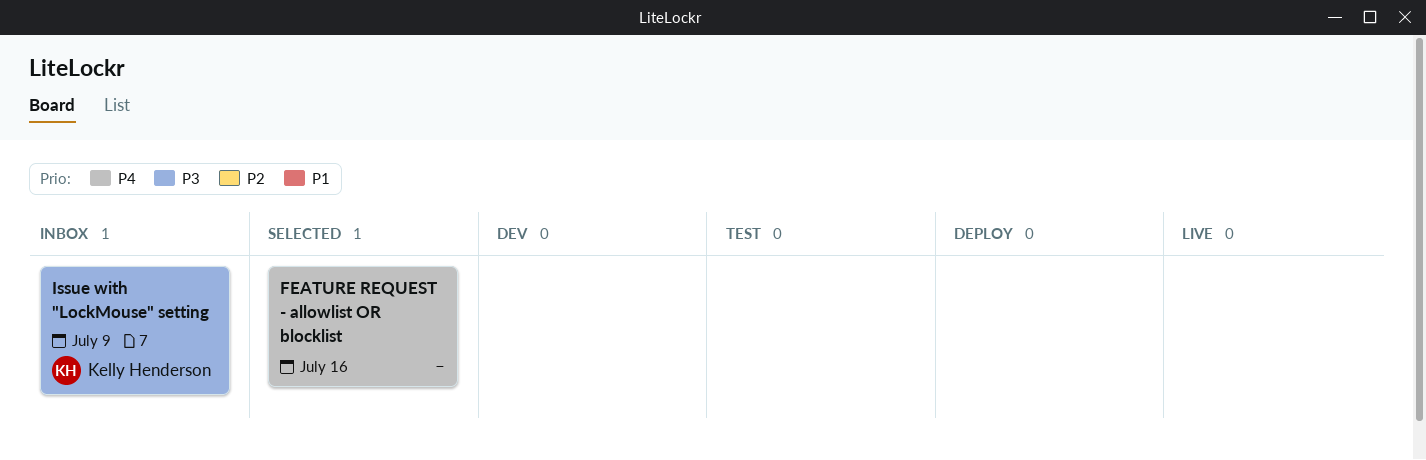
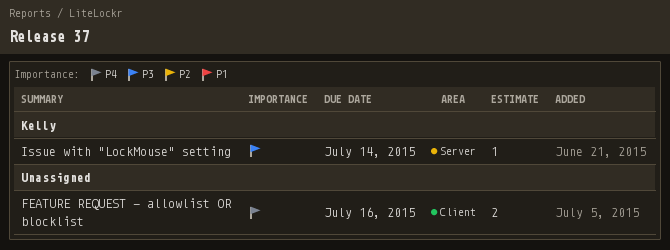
Issue with "LockMouse" setting, due: Jul 9 -> Jul 14

